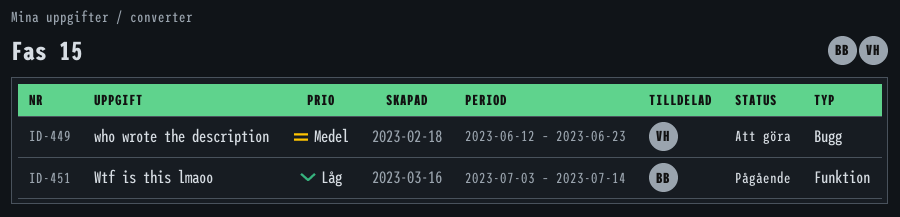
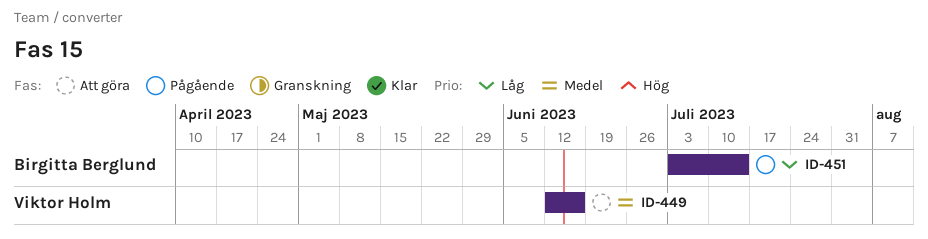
ID-449, due: Jun 23 -> Jun 16

